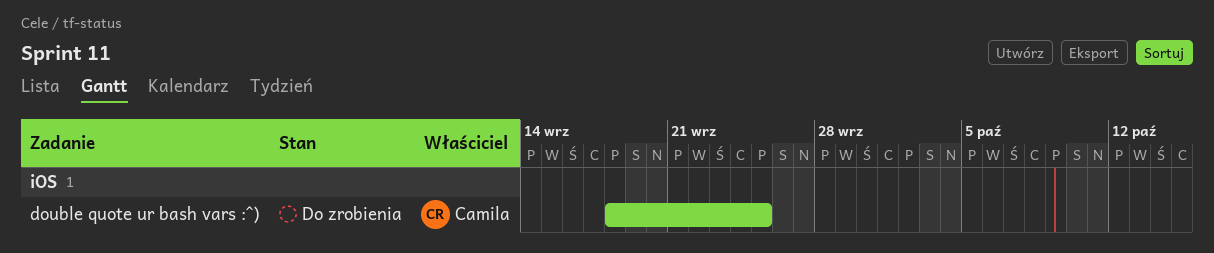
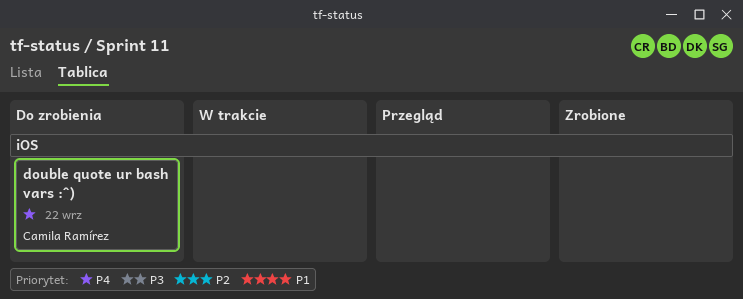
double quote ur bash vars :^), due: Sep 25 -> Sep 22

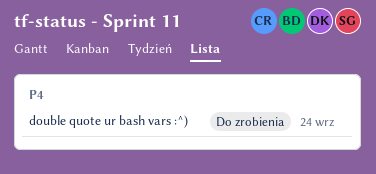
double quote ur bash vars :^), due: Sep 22 -> Sep 24

